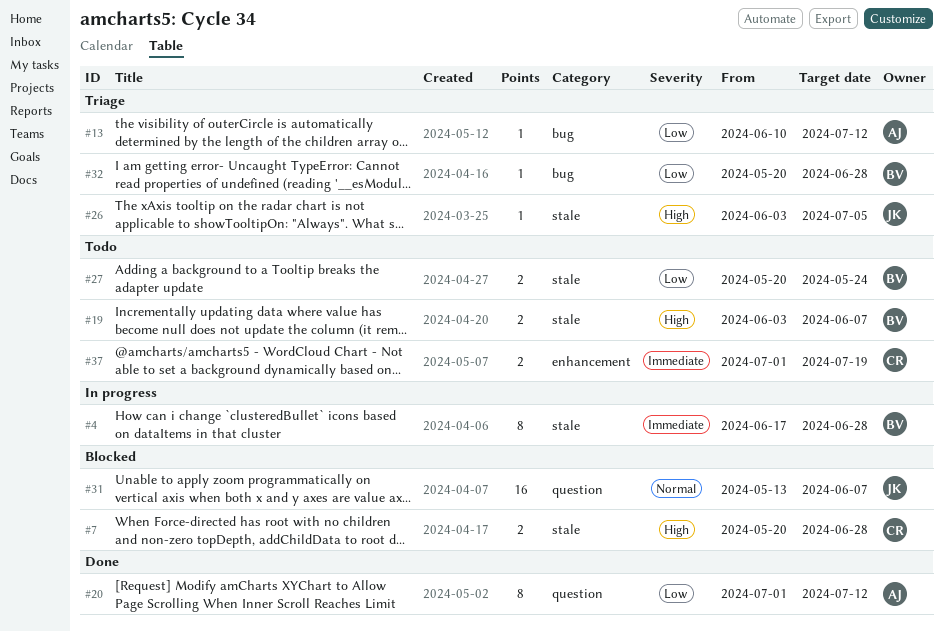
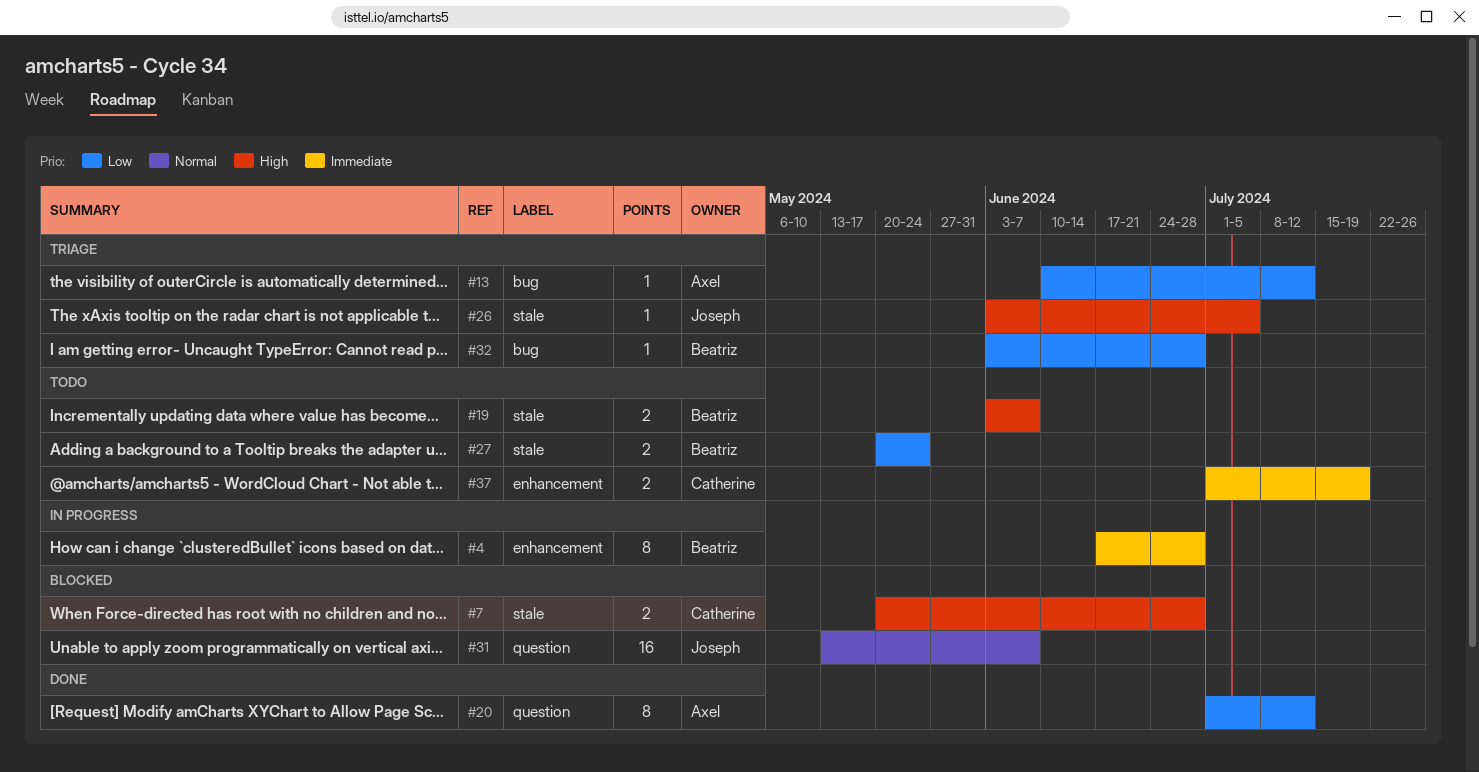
#4, label: stale -> enhancement
#32, start: May 20 -> Jun 3

